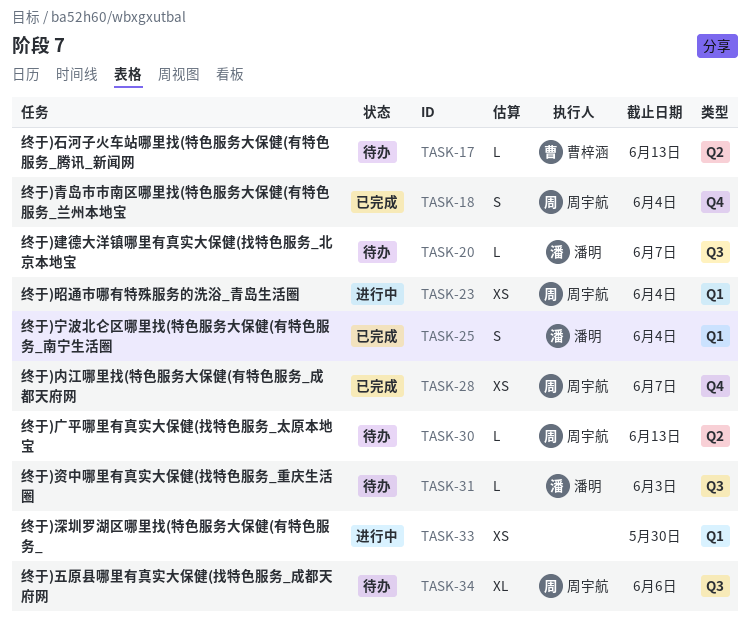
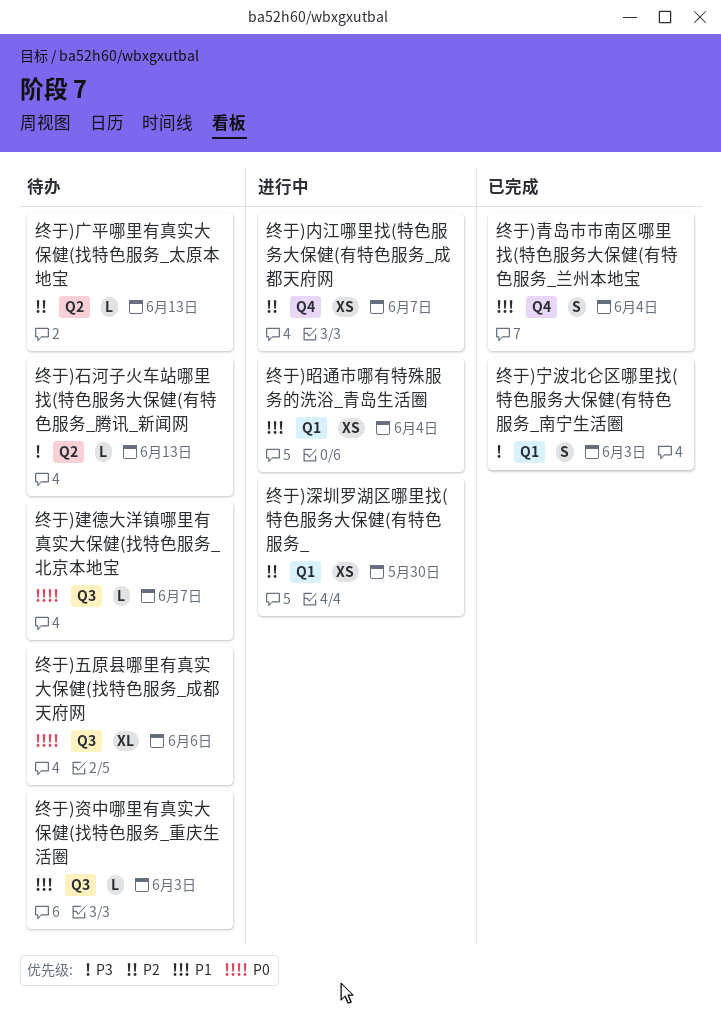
终于)内江哪里找(特色服务大保健(有特色服务_成都天府网, status: 已完成 -> 进行中
终于)宁波北仑区哪里找(特色服务大保健(有特色服务_南宁生活圈, due: Jun 4 -> Jun 3

